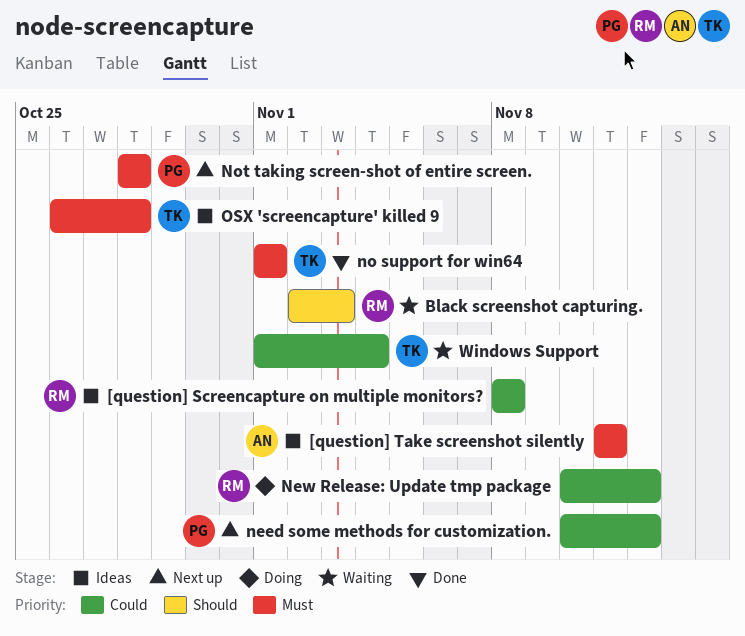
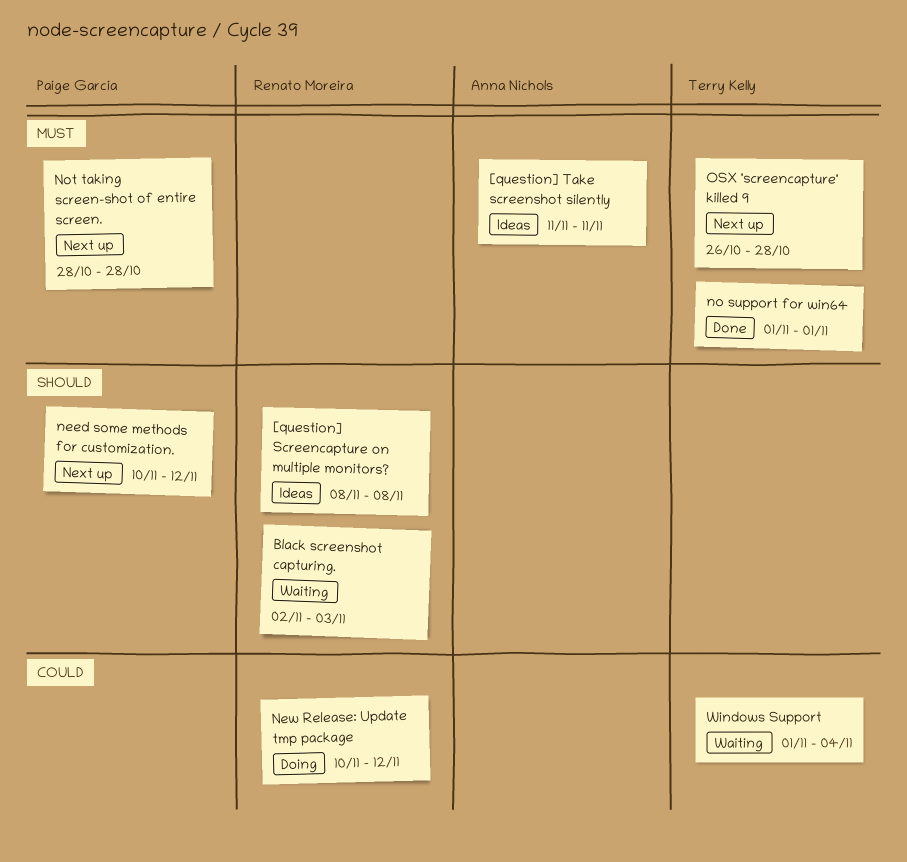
[question] Screencapture on multiple monitors?, priority: Could -> Should
need some methods for customization., priority: Could -> Should
OSX 'screencapture' killed 9, status: Ideas -> Next up

